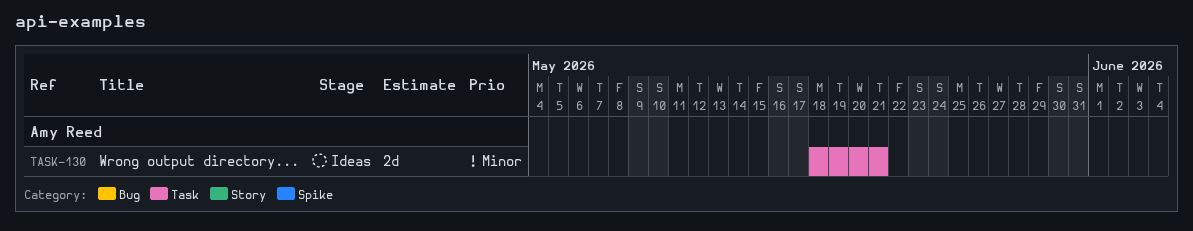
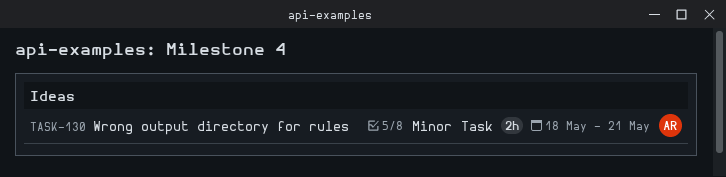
TASK-130, estimate: 2d -> 2h

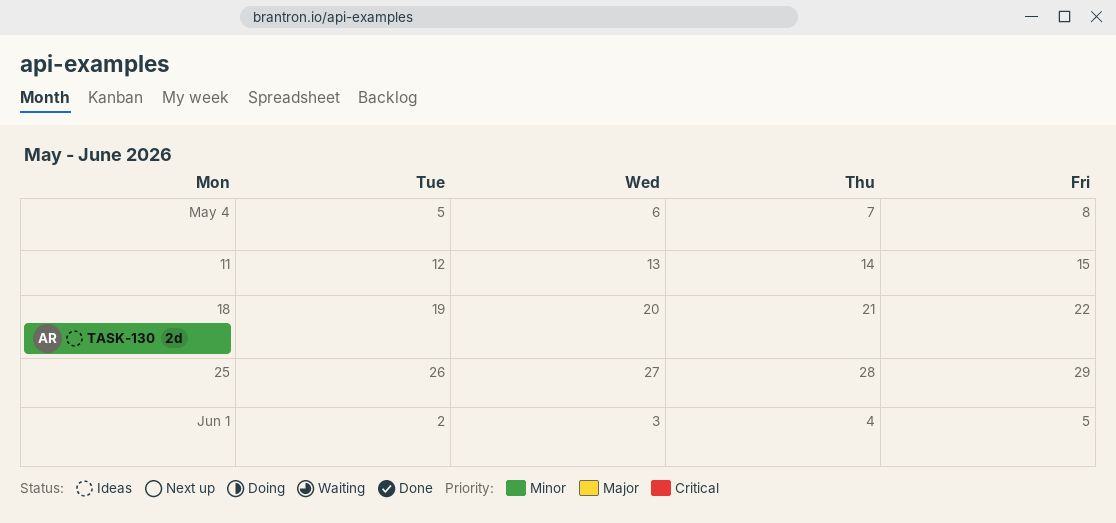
TASK-130, estimate: 2h -> 2d
TASK-130, due: May 21 -> May 18

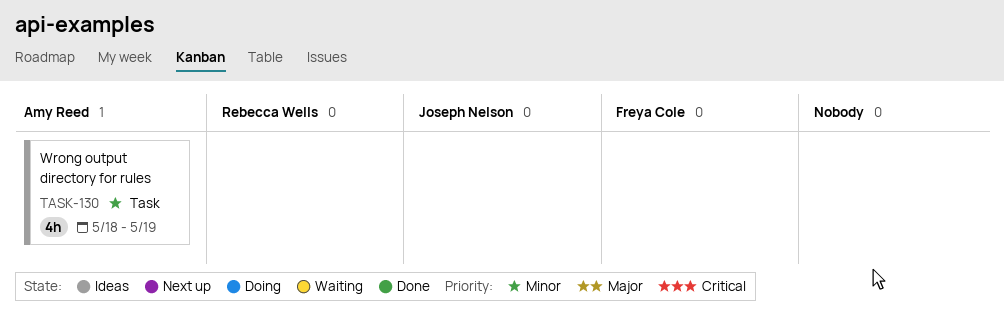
TASK-130, estimate: 2d -> 4h
TASK-130, due: May 18 -> May 19

